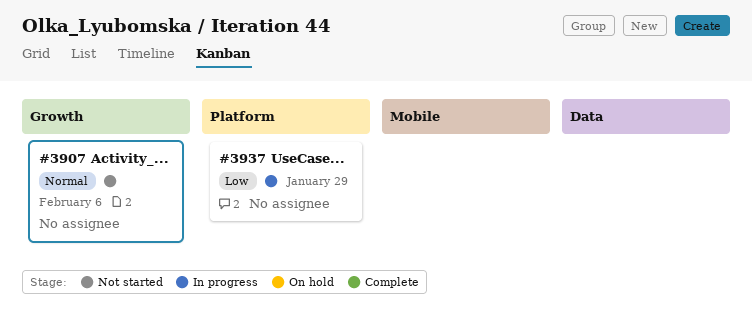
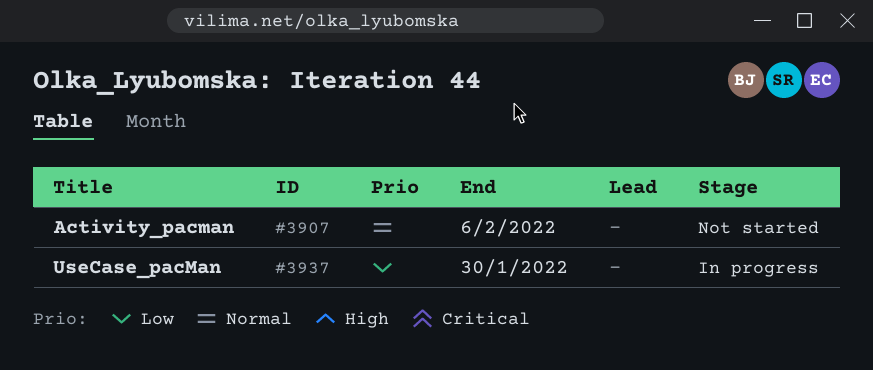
#3937, due: Jan 29 -> Jan 30

